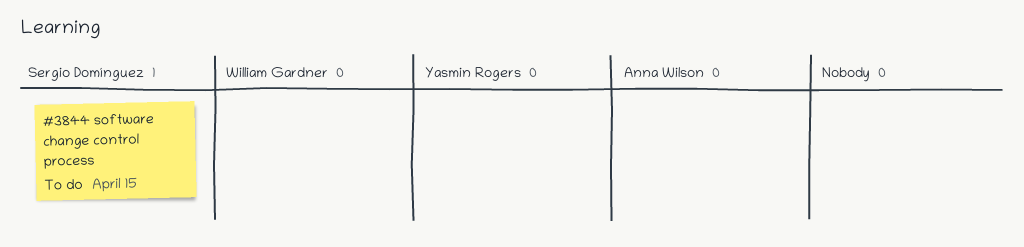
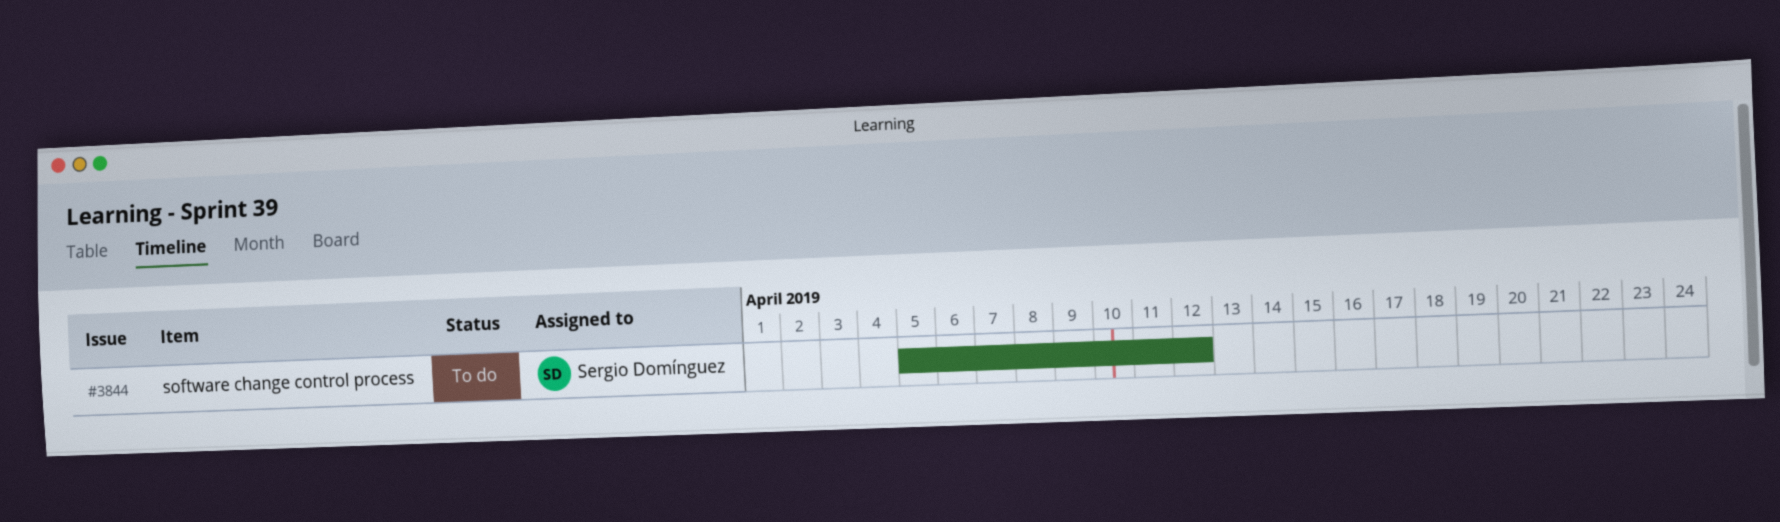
#3844, due: Apr 15 -> Apr 12

